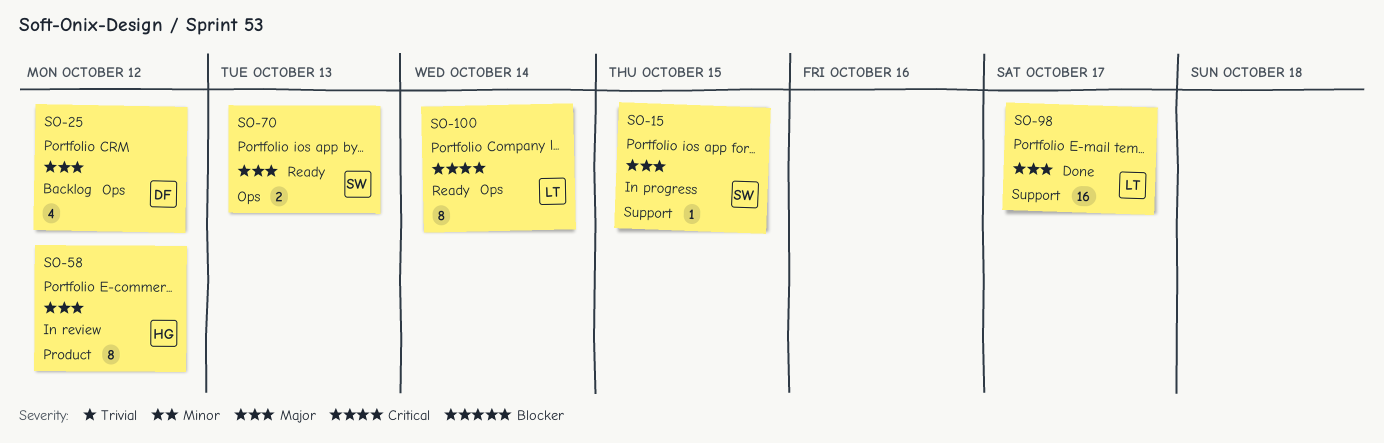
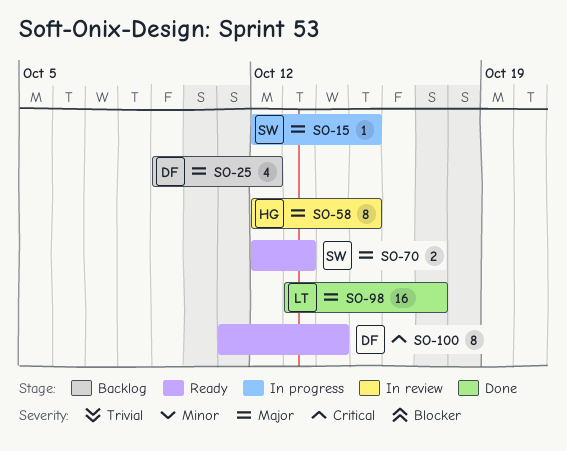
SO-58, due: Oct 12 -> Oct 15
SO-100, owner: LT -> DF

